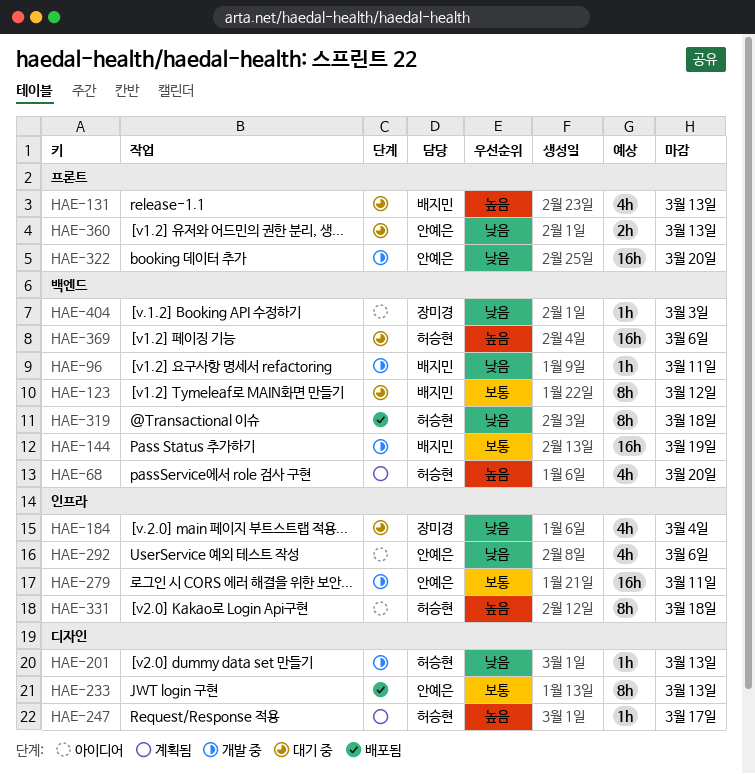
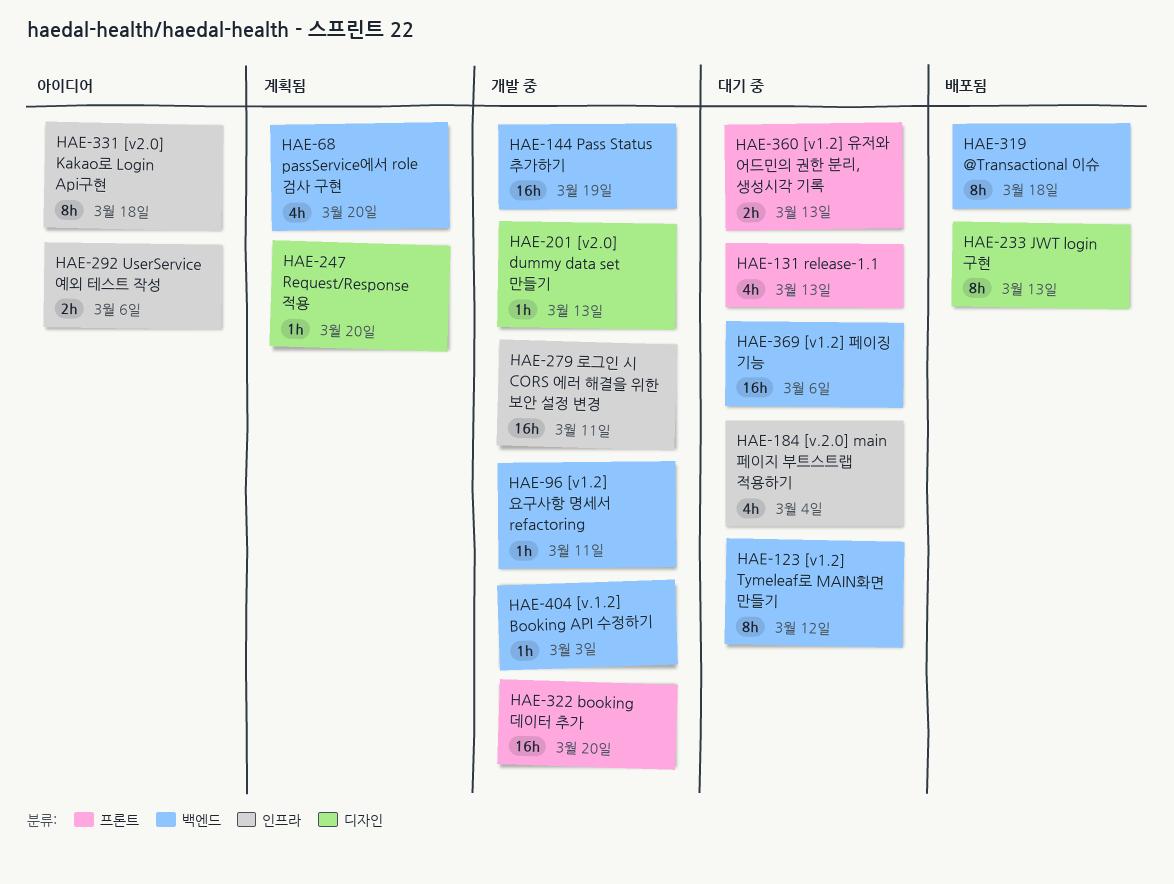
HAE-247, due: Mar 17 -> Mar 20
HAE-292, estimate: 4h -> 2h
HAE-404, status: 아이디어 -> 개발 중

